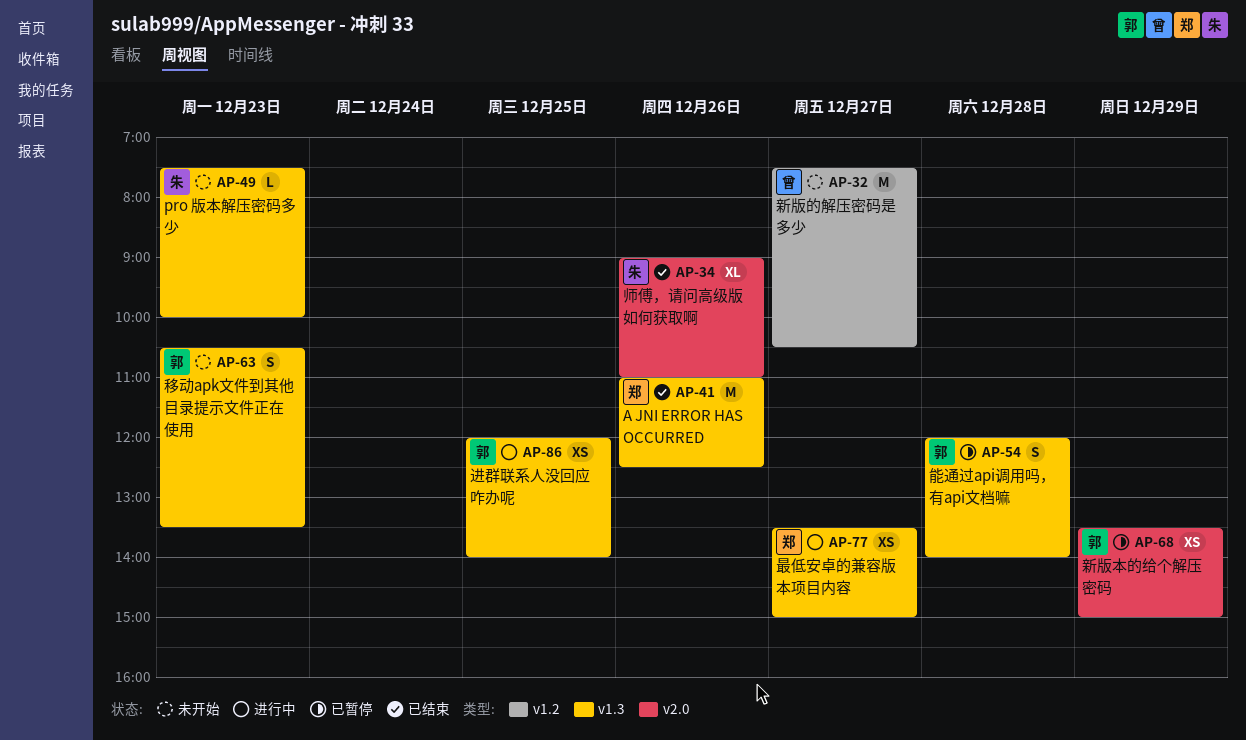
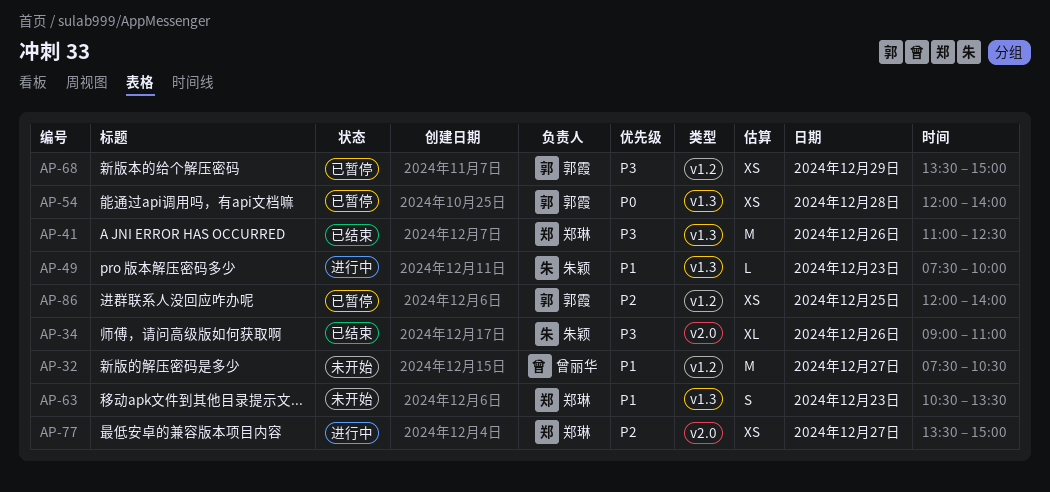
AP-49, status: 未开始 -> 进行中
AP-54, estimate: S -> XS
AP-63, owner: 郭霞 -> 郑琳
AP-68, label: v2.0 -> v1.2
AP-77, label: v1.3 -> v2.0
AP-86, status: 进行中 -> 已暂停
AP-86, label: v1.3 -> v1.2

